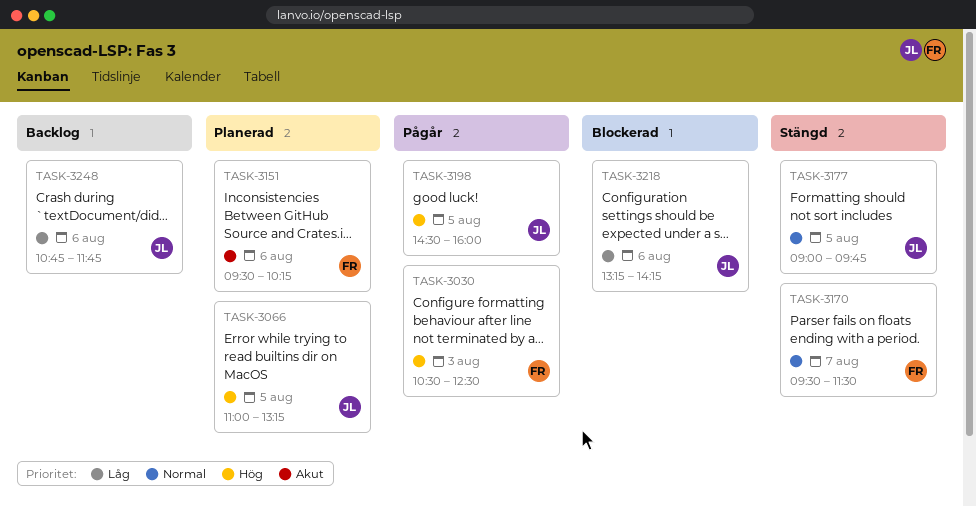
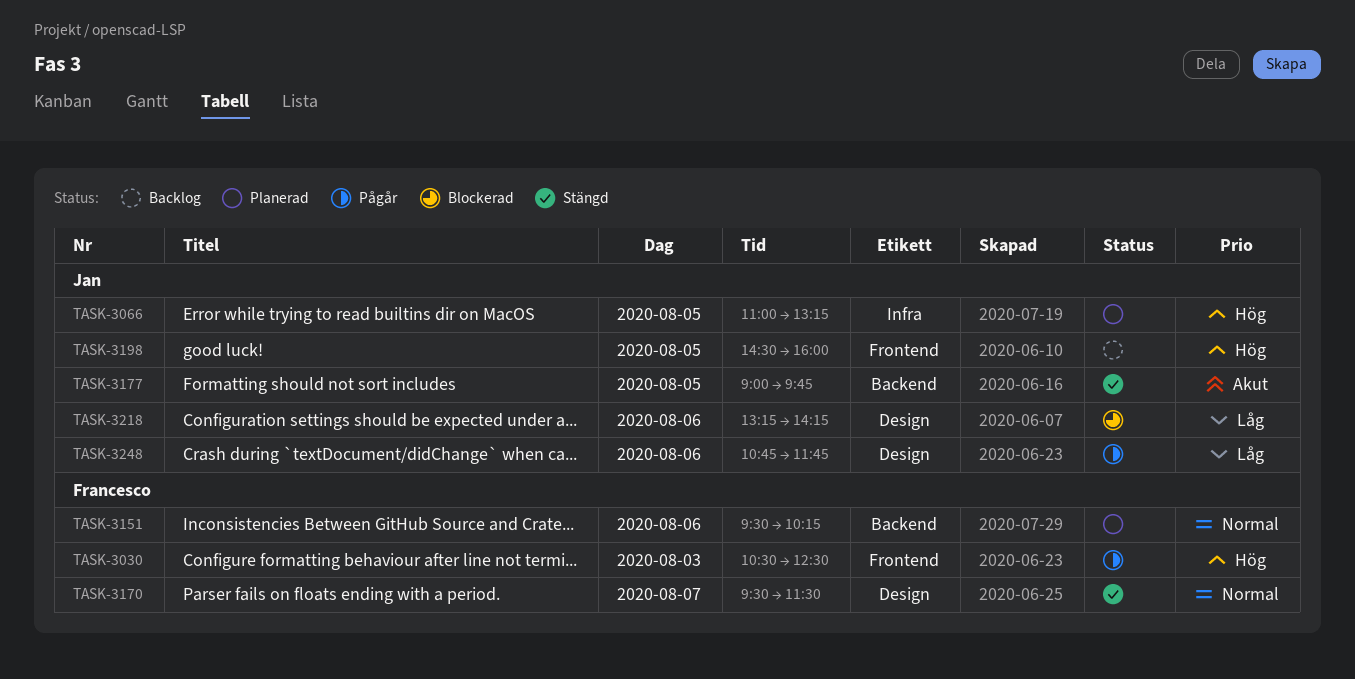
TASK-3151, priority: Akut -> Normal
TASK-3177, priority: Normal -> Akut
TASK-3198, status: Pågår -> Backlog
TASK-3248, status: Backlog -> Pågår

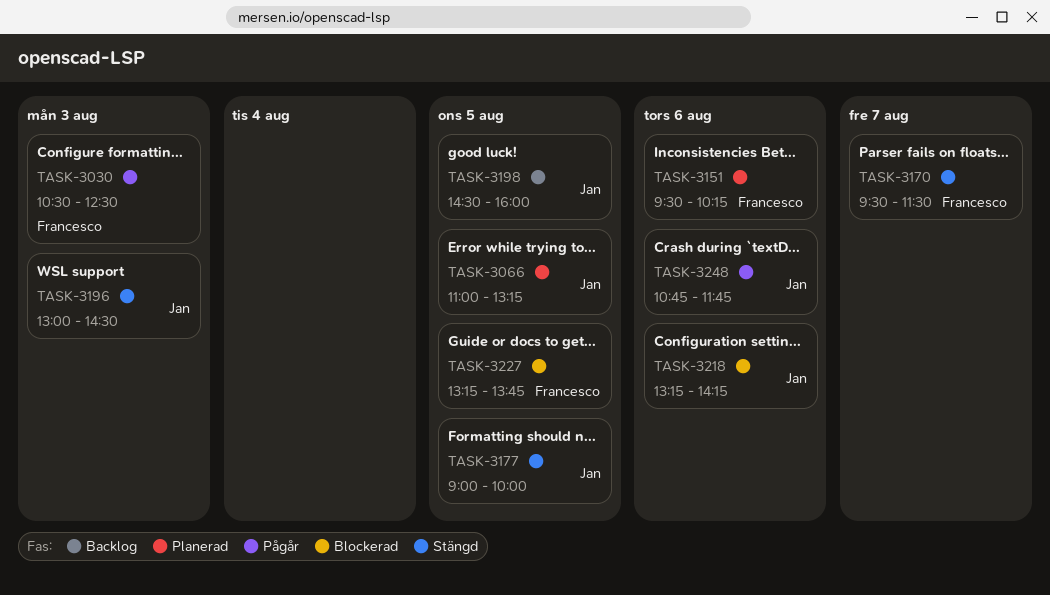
TASK-3177, ends: 09:45 -> 10:00
TASK-3196: none -> present
TASK-3227: none -> present

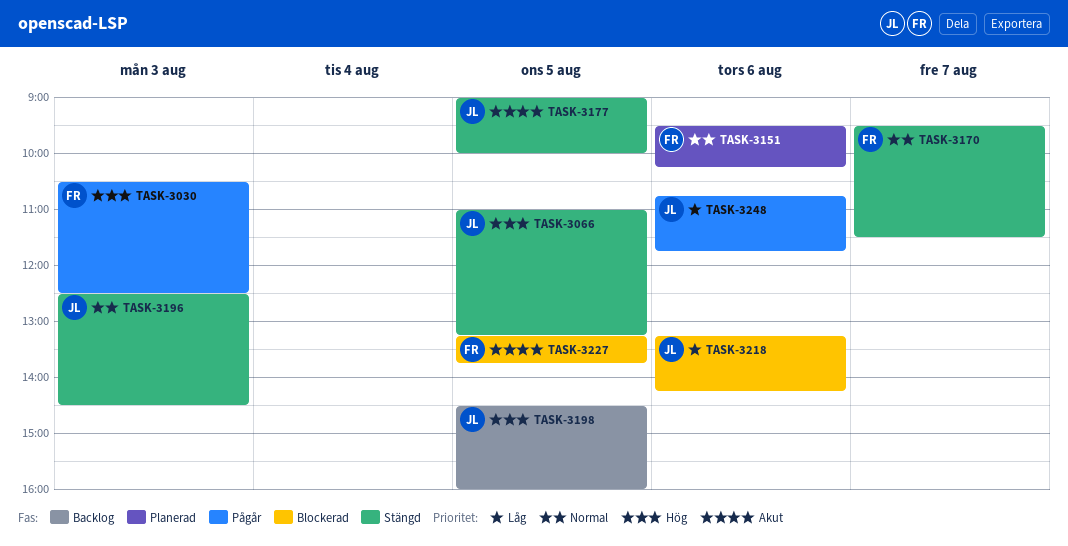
TASK-3066, status: Planerad -> Stängd
TASK-3196, begins: 13:00 -> 12:30

